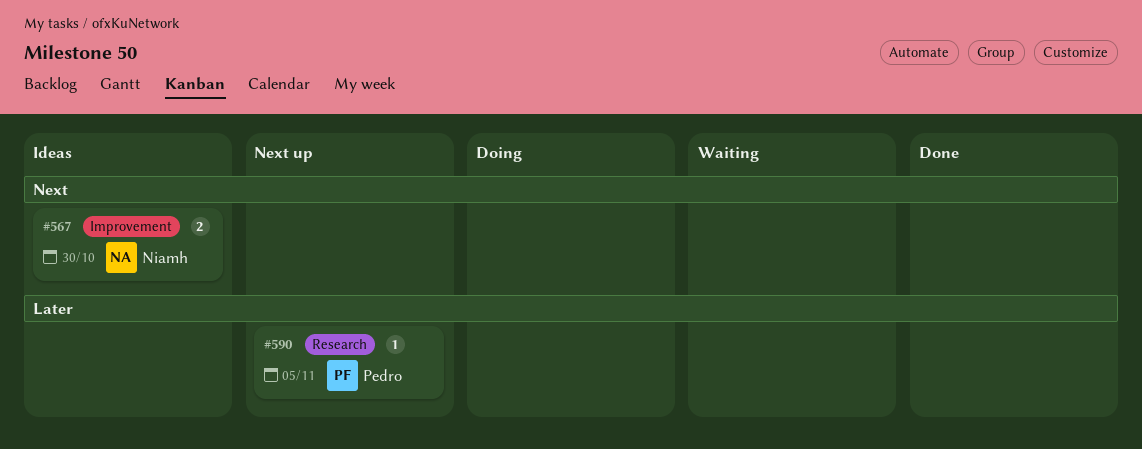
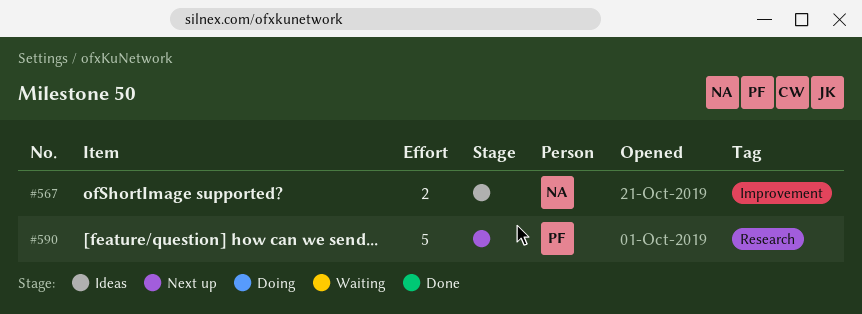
#590, estimate: 1 -> 5

